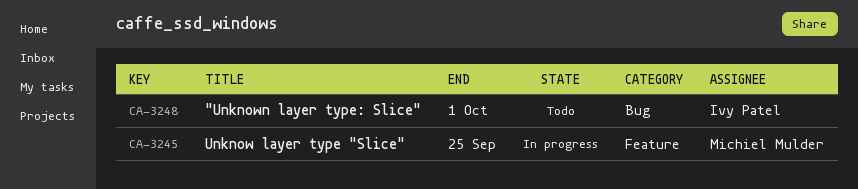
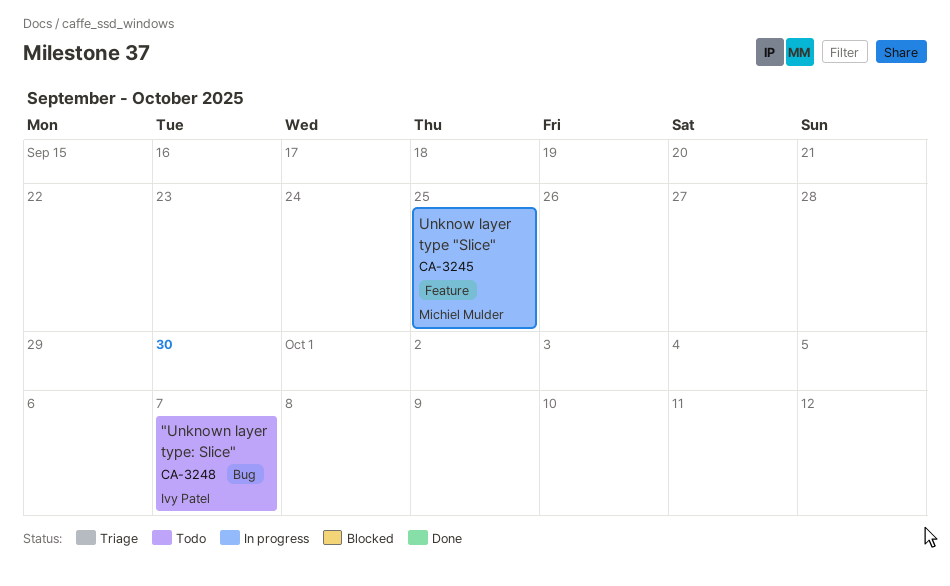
CA-3248, due: Oct 1 -> Oct 7

